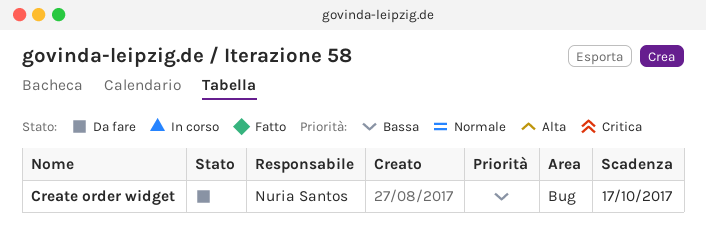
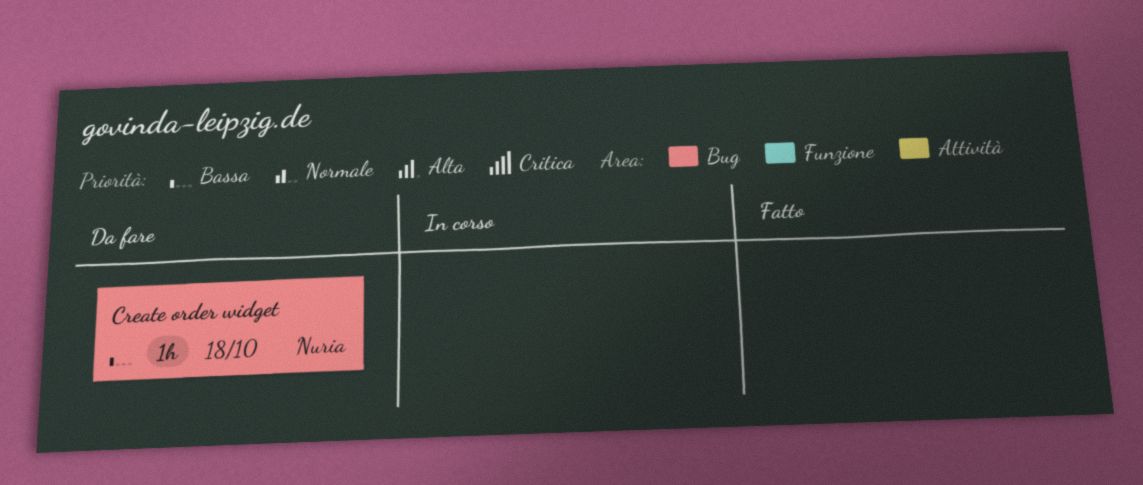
Create order widget, due: Oct 17 -> Oct 18

